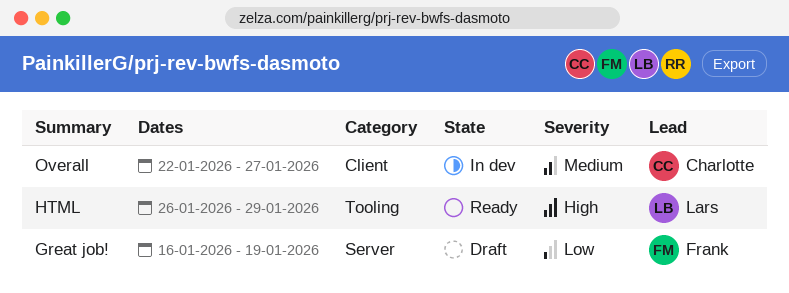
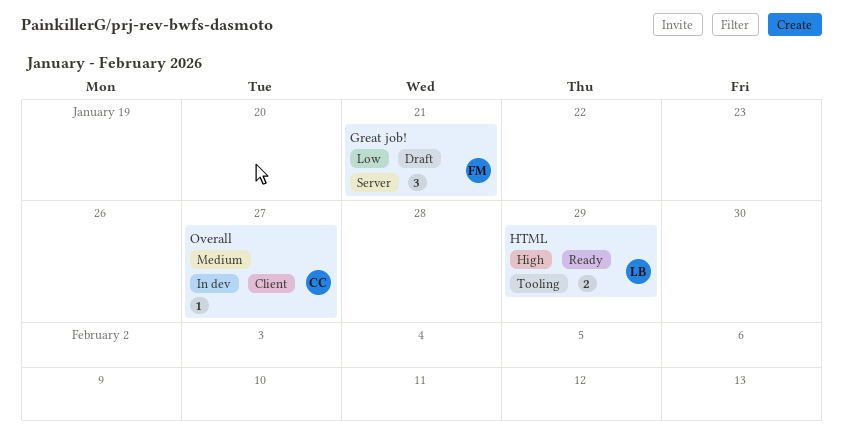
Great job!, due: Jan 19 -> Jan 21

